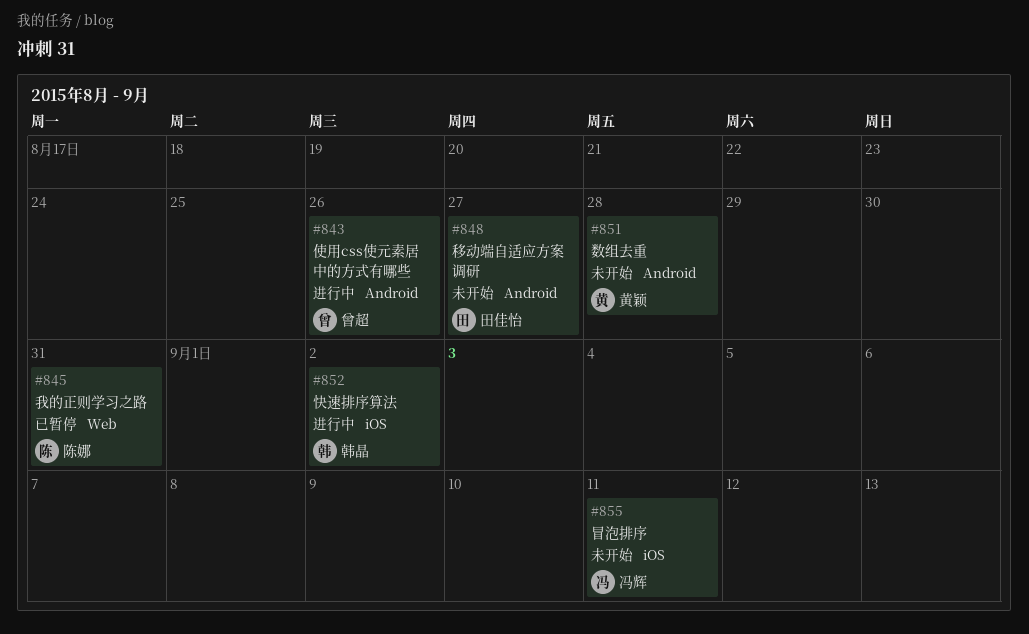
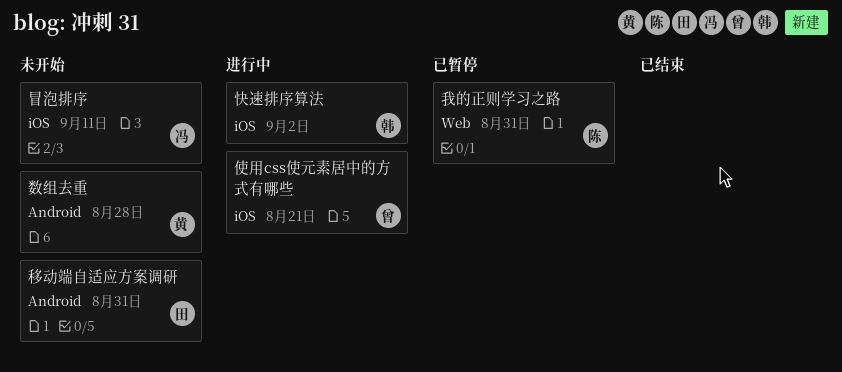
使用css使元素居中的方式有哪些, label: Android -> iOS
使用css使元素居中的方式有哪些, due: Aug 26 -> Aug 21
移动端自适应方案调研, due: Aug 27 -> Aug 31

